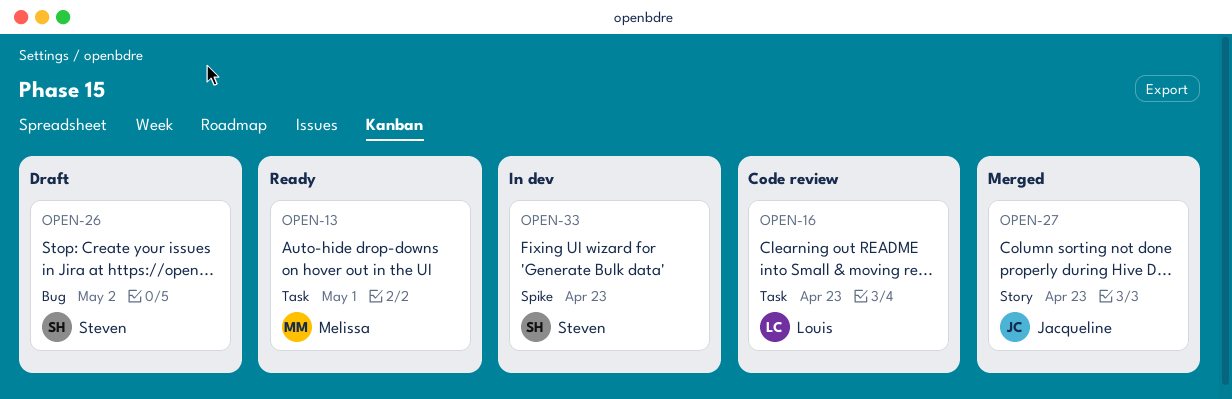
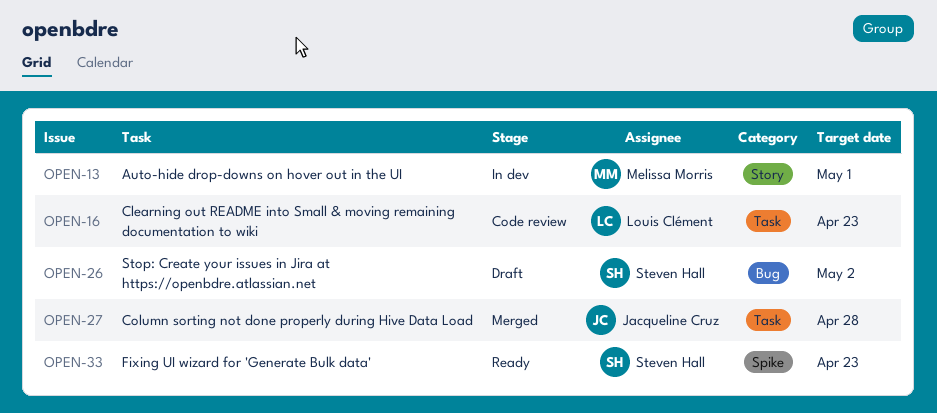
OPEN-13, status: Ready -> In dev
OPEN-13, label: Task -> Story
OPEN-27, label: Story -> Task
OPEN-27, due: Apr 23 -> Apr 28
OPEN-33, status: In dev -> Ready

